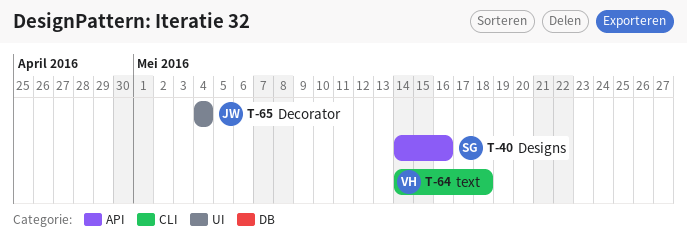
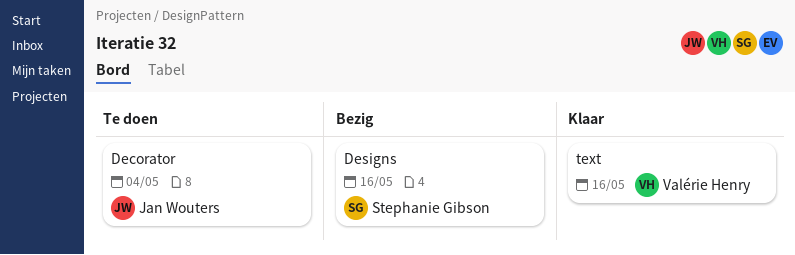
text, due: May 18 -> May 16

